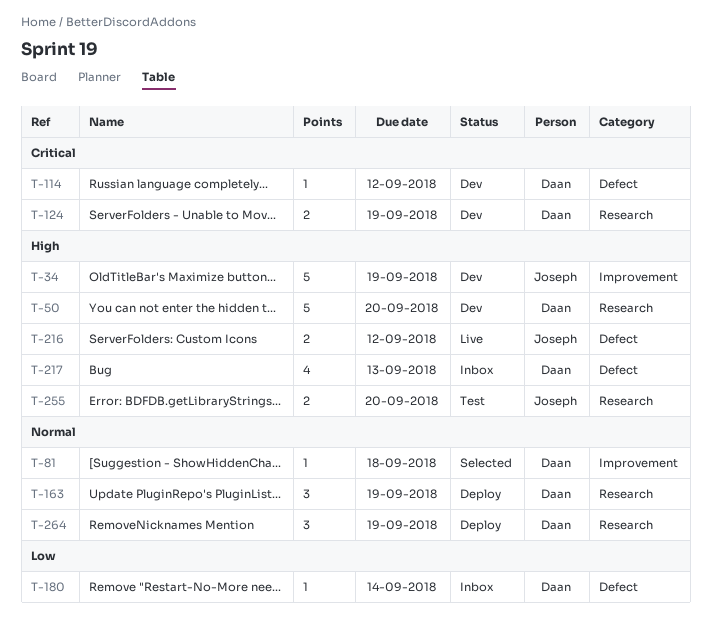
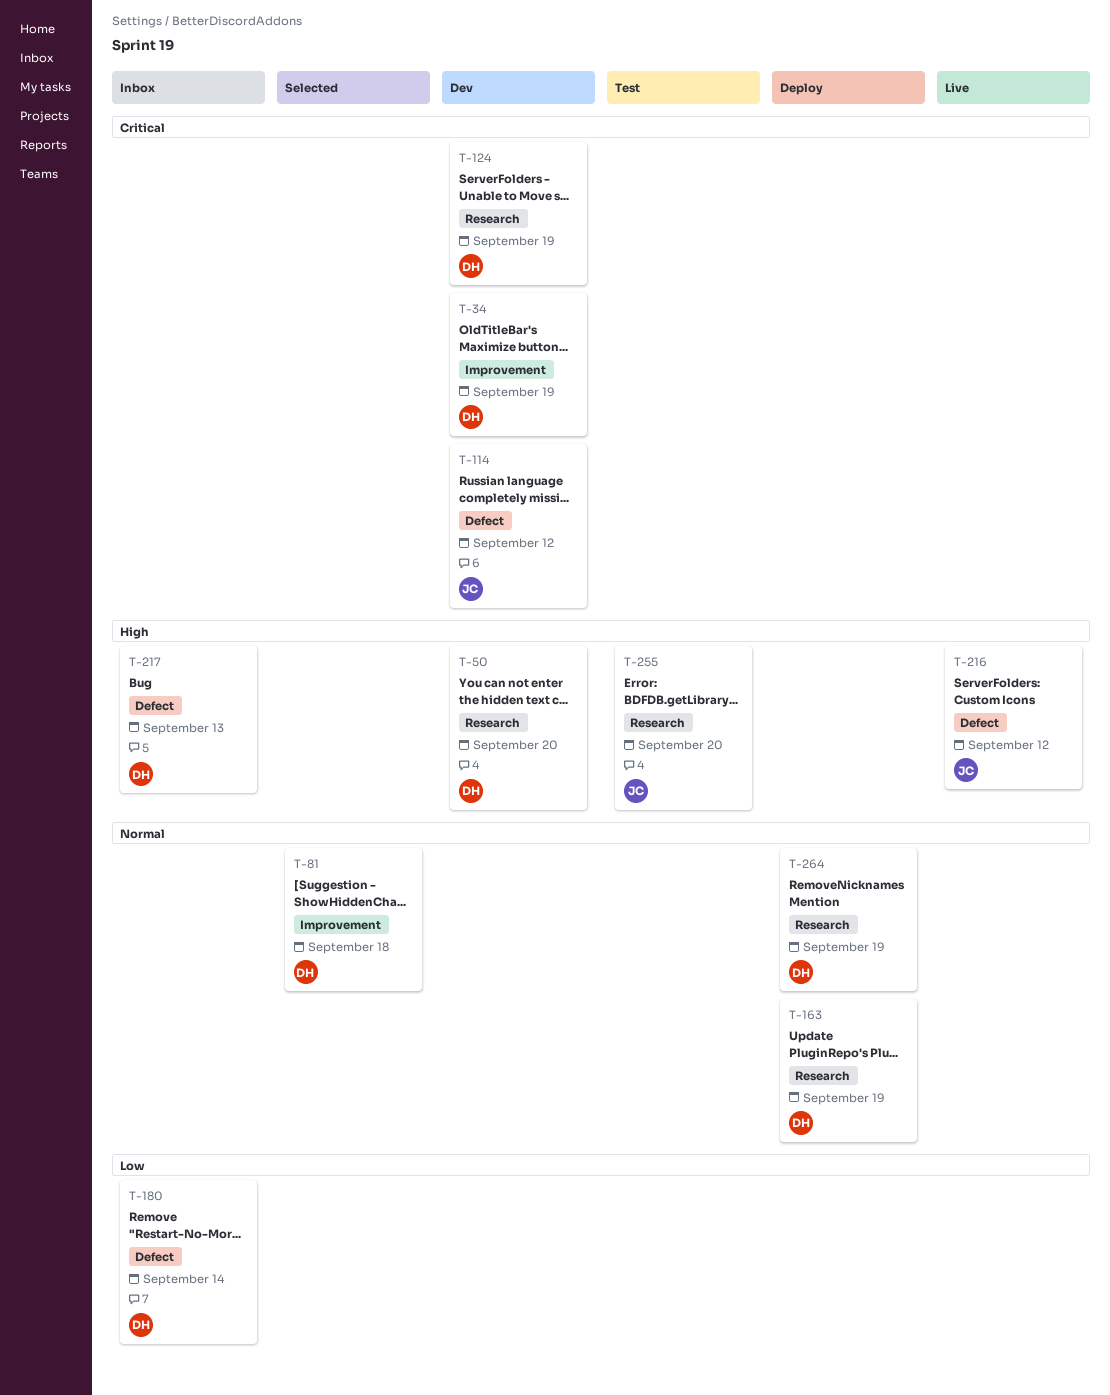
T-34, owner: Joseph -> Daan
T-34, priority: High -> Critical
T-114, owner: Daan -> Joseph

